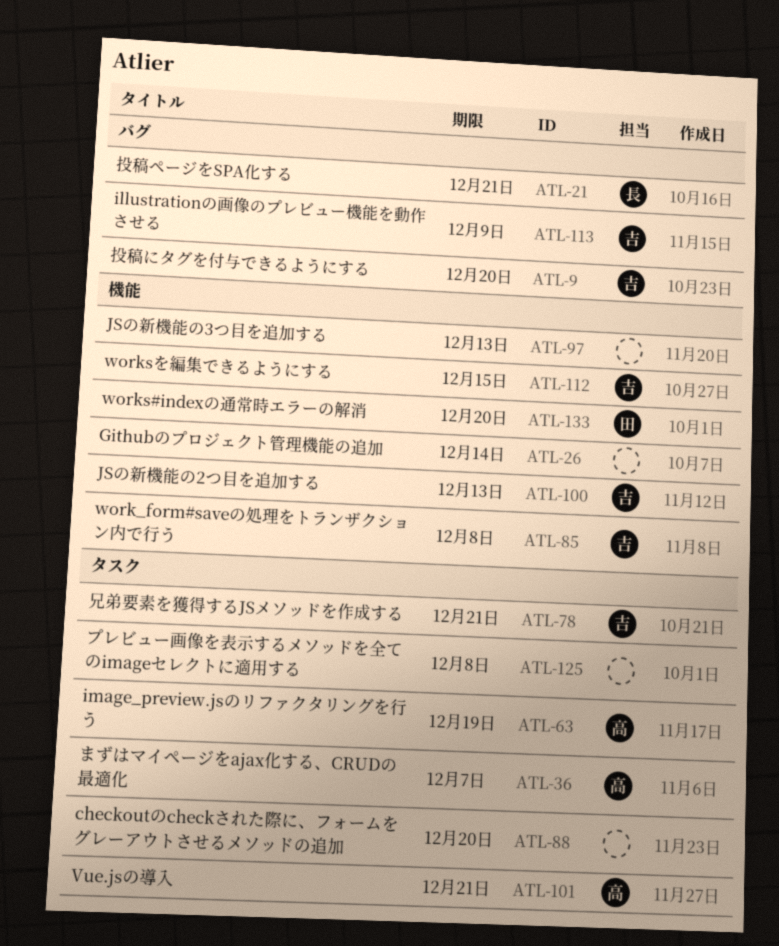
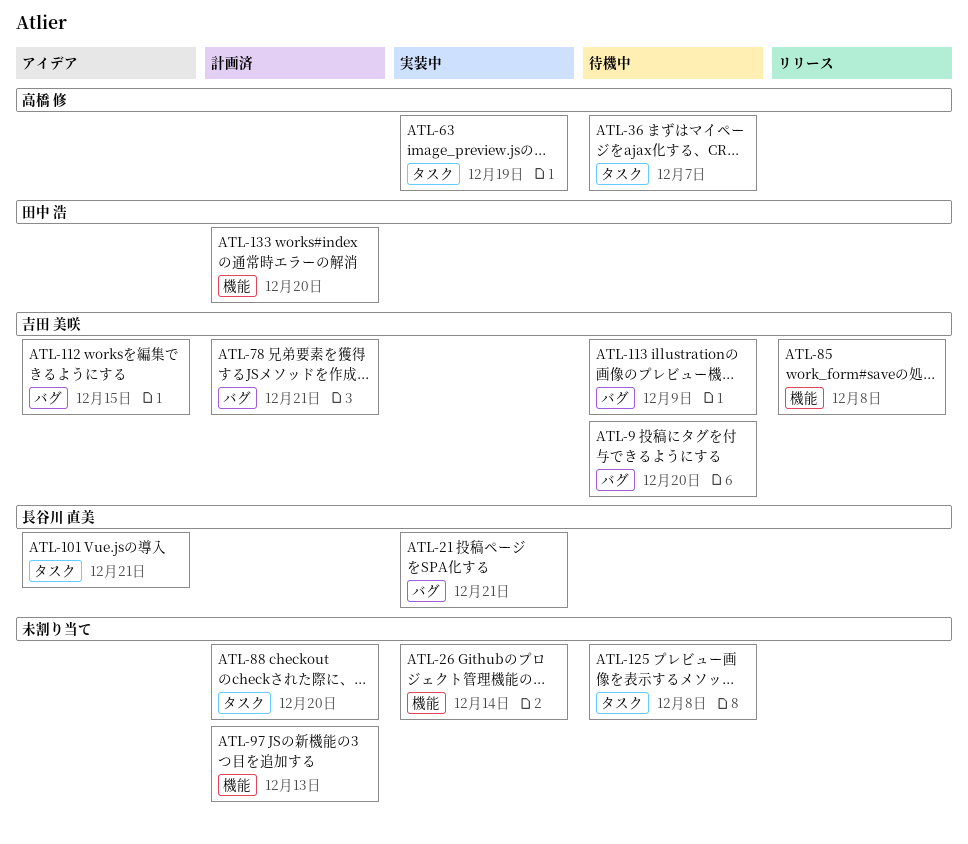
ATL-78, label: タスク -> バグ
ATL-100: present -> none
ATL-101, owner: 高橋 修 -> 長谷川 直美
ATL-112, label: 機能 -> バグ

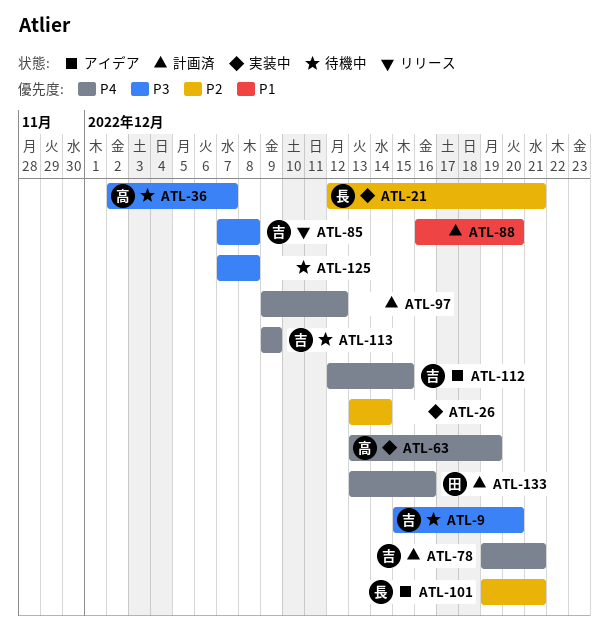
ATL-97, due: Dec 13 -> Dec 12
ATL-133, due: Dec 20 -> Dec 16

